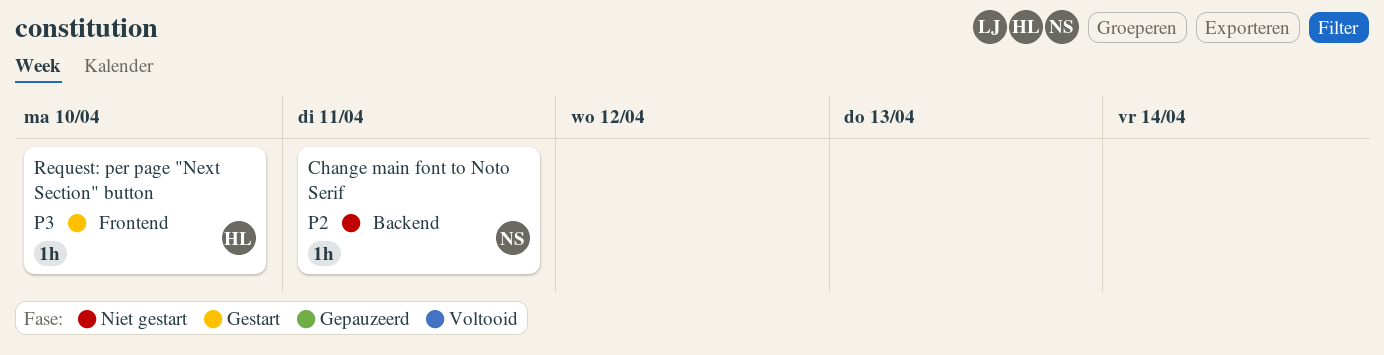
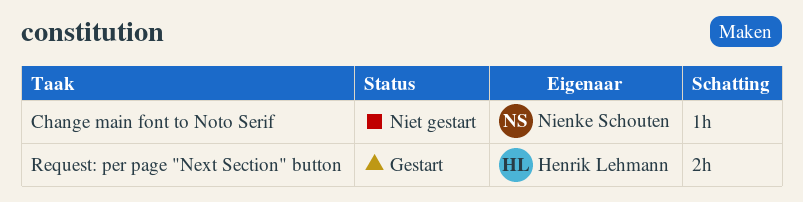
Request: per page "Next Section" button, estimate: 1h -> 2h

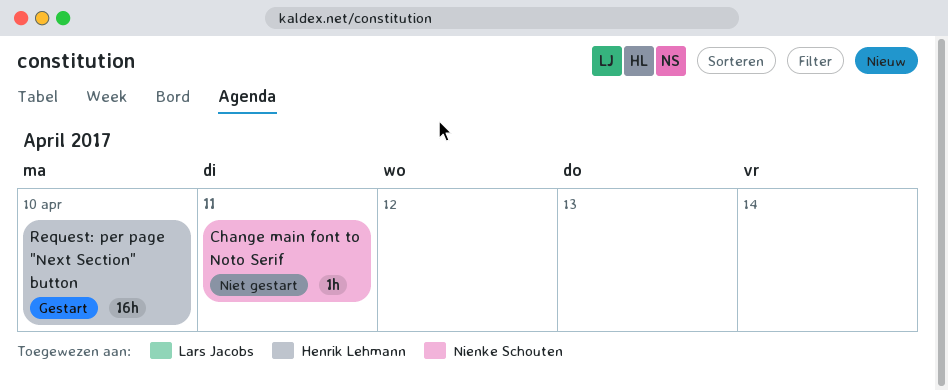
Request: per page "Next Section" button, estimate: 2h -> 16h

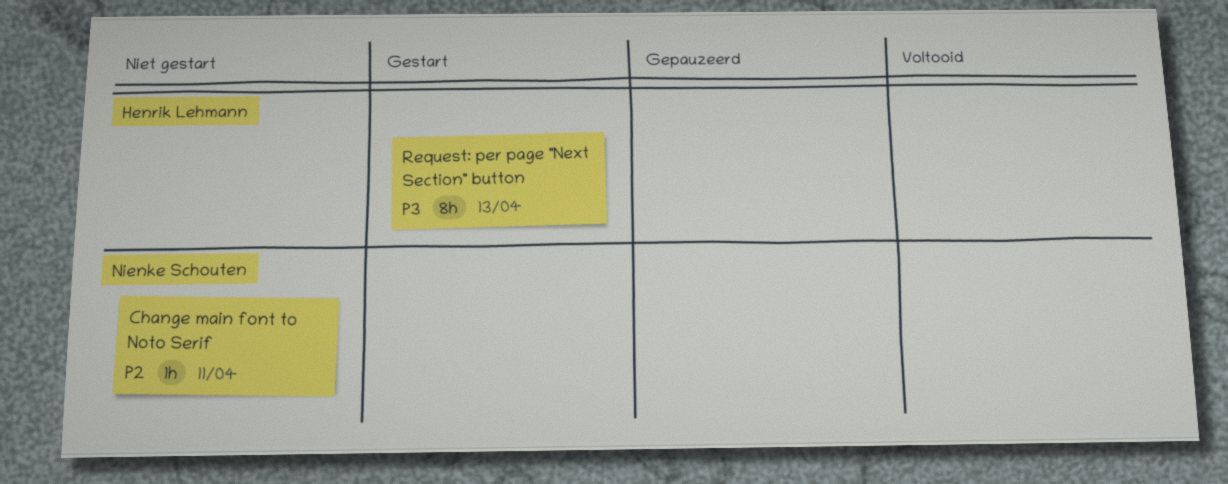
Request: per page "Next Section" button, estimate: 16h -> 8h
Request: per page "Next Section" button, due: Apr 10 -> Apr 13

